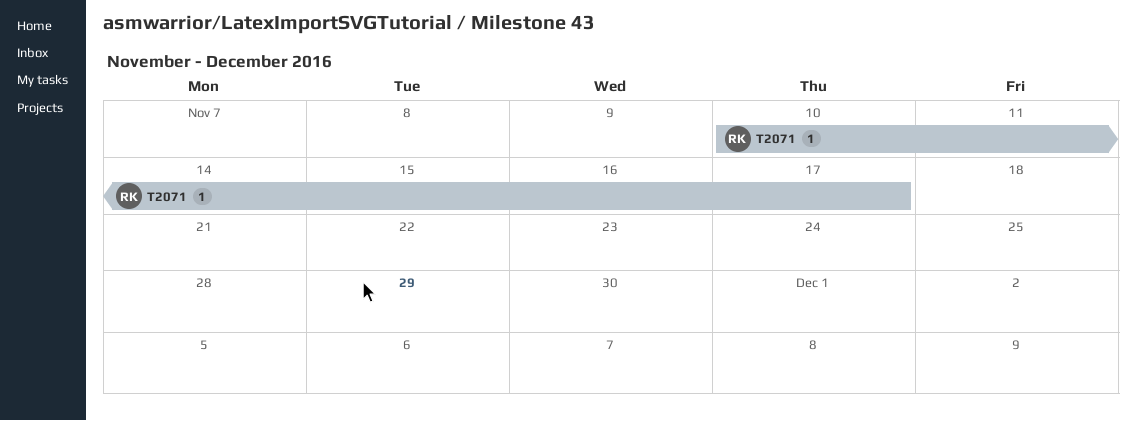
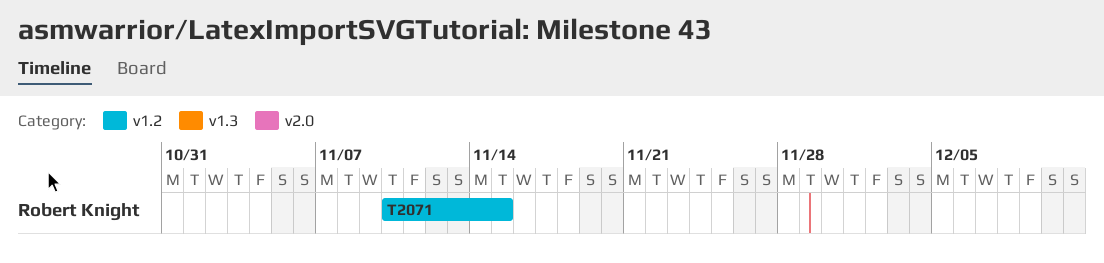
T2071, due: Nov 17 -> Nov 15

